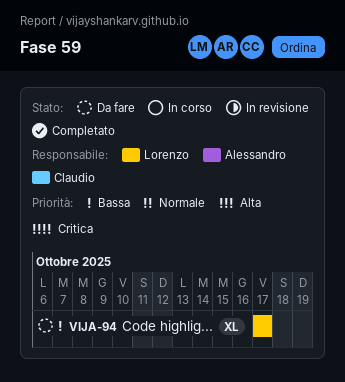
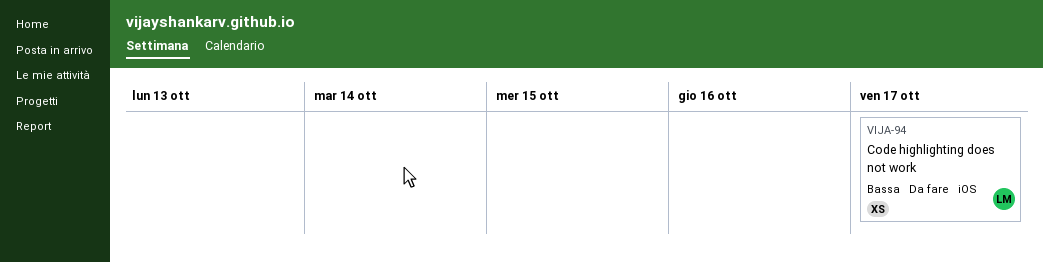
VIJA-94, estimate: XL -> XS

